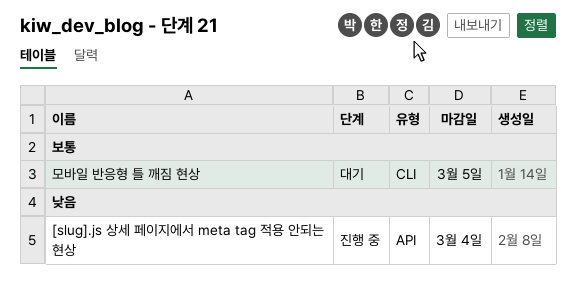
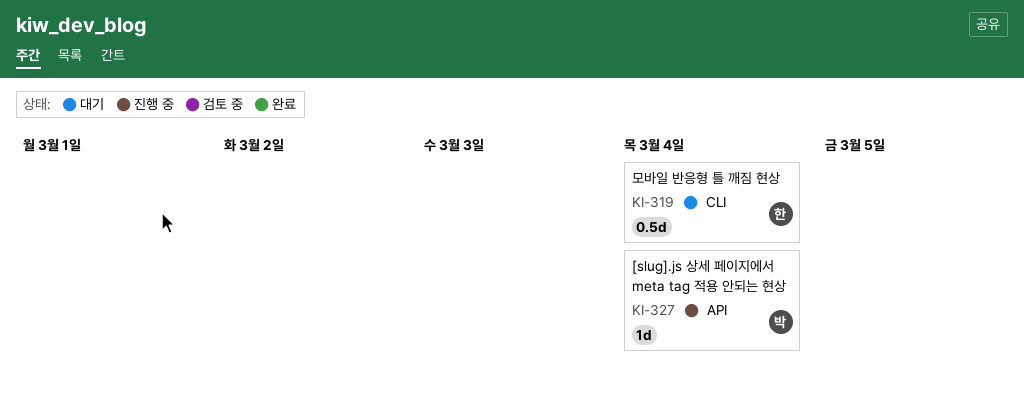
모바일 반응형 틀 깨짐 현상, due: Mar 5 -> Mar 4

